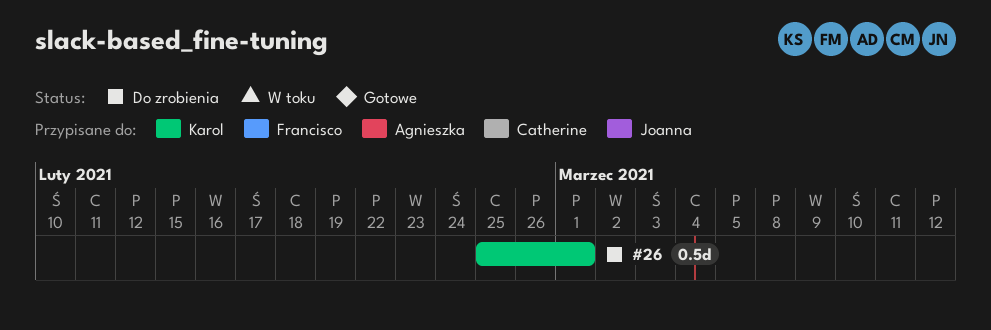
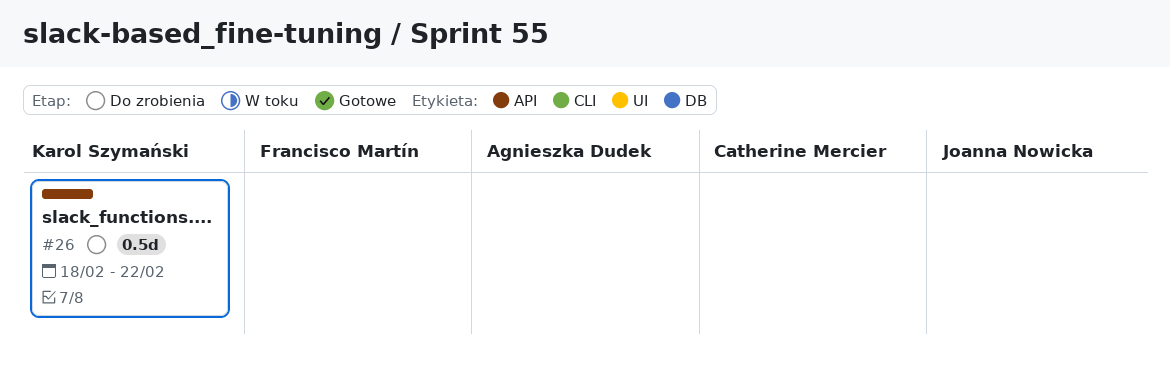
#26, start: Feb 25 -> Feb 18
#26, due: Mar 1 -> Feb 22

